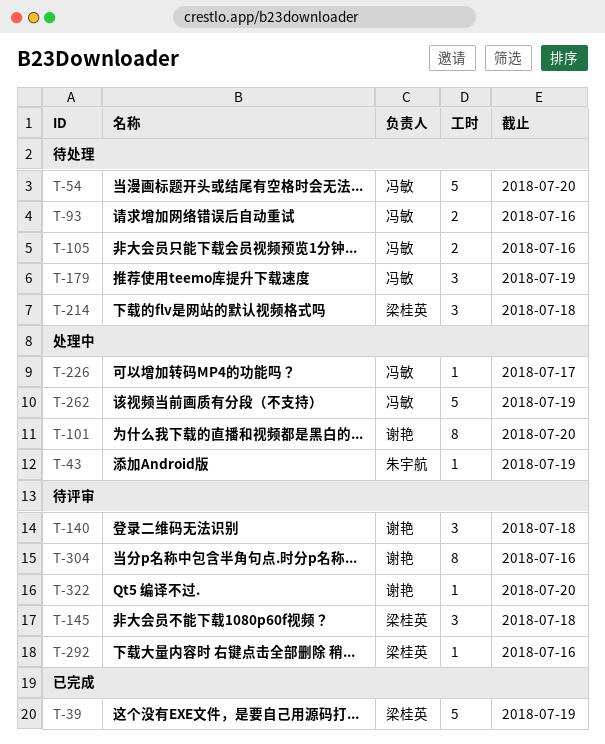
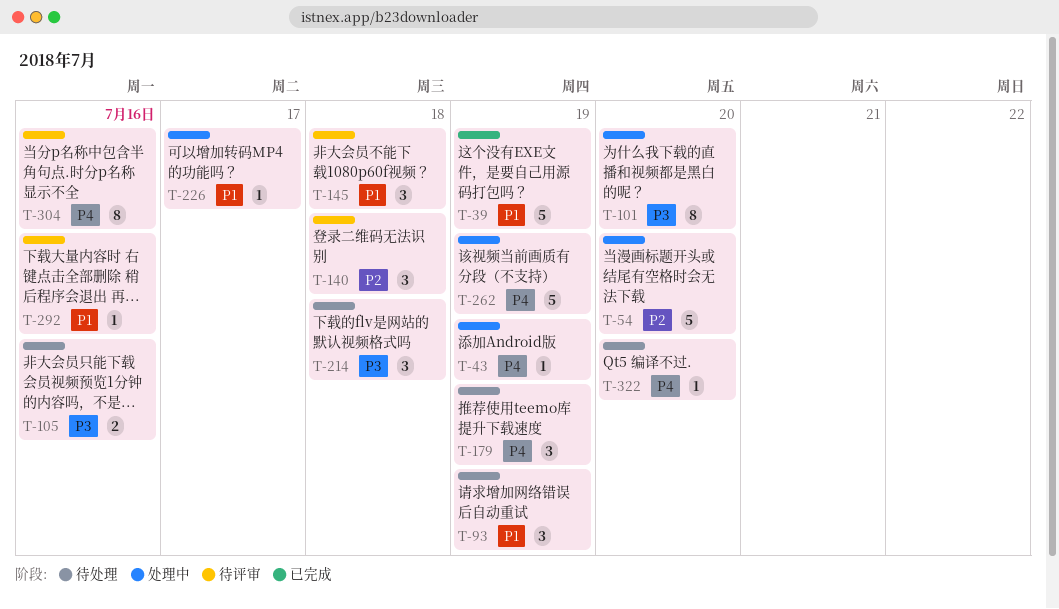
T-54, status: 待处理 -> 处理中
T-93, estimate: 2 -> 3
T-93, due: Jul 16 -> Jul 19
T-322, status: 待评审 -> 待处理

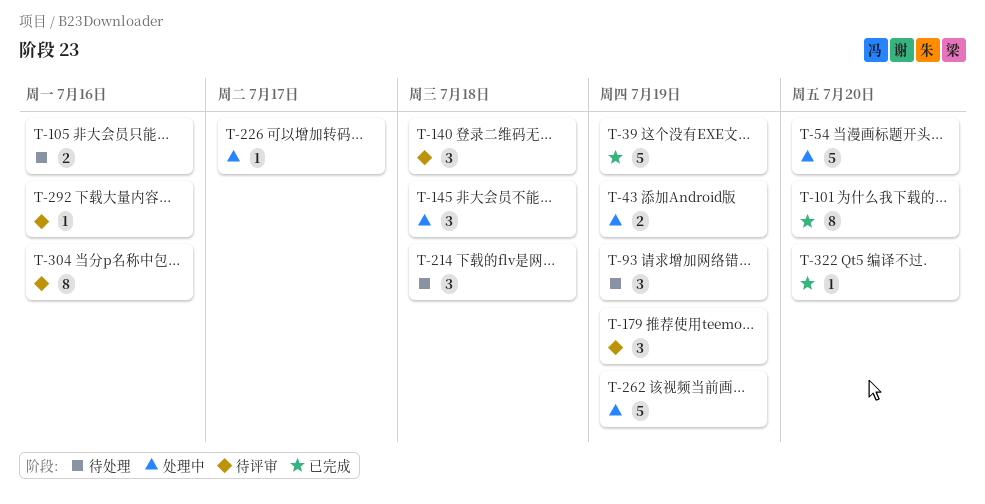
T-43, estimate: 1 -> 2
T-101, status: 处理中 -> 已完成
T-145, status: 待评审 -> 处理中
T-179, status: 待处理 -> 待评审
T-322, status: 待处理 -> 已完成

